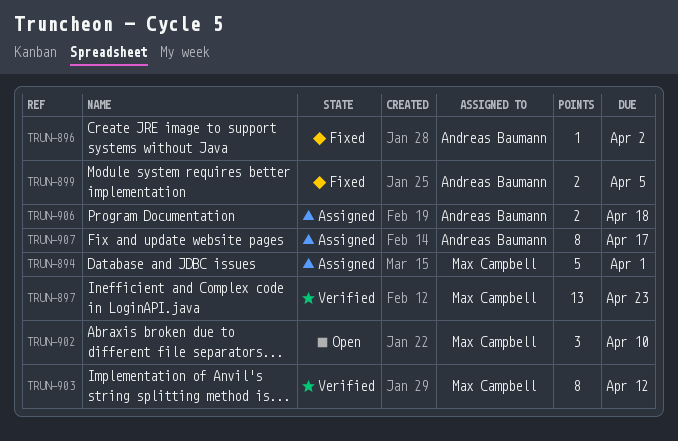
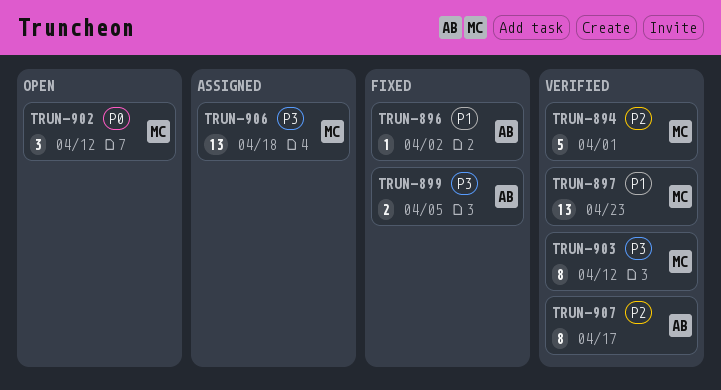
TRUN-894, status: Assigned -> Verified
TRUN-902, due: Apr 10 -> Apr 12
TRUN-906, owner: Andreas Baumann -> Max Campbell
TRUN-906, estimate: 2 -> 13
TRUN-907, status: Assigned -> Verified

